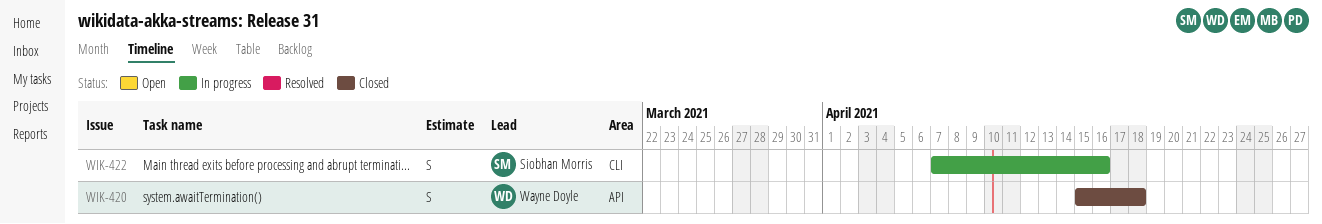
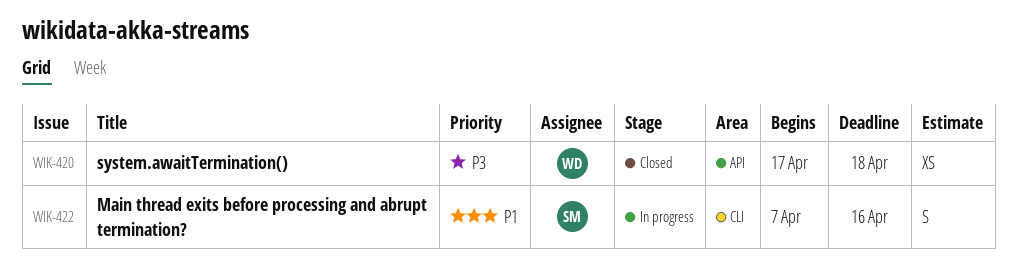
WIK-420, estimate: S -> XS
WIK-420, start: Apr 15 -> Apr 17

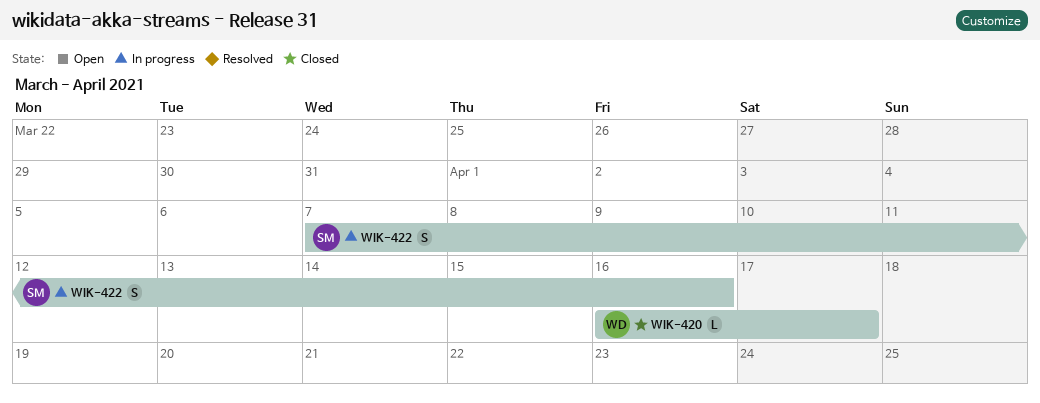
WIK-420, estimate: XS -> L
WIK-420, start: Apr 17 -> Apr 16
WIK-420, due: Apr 18 -> Apr 17

